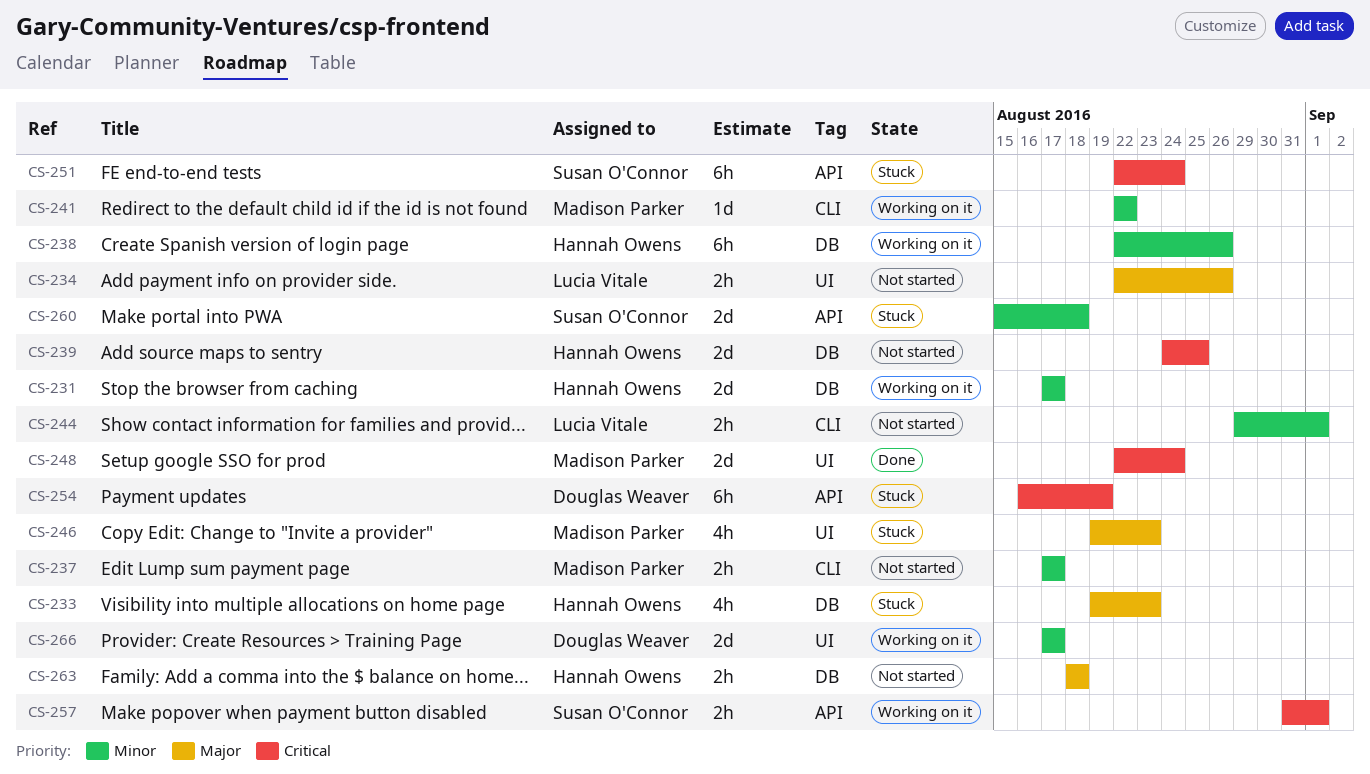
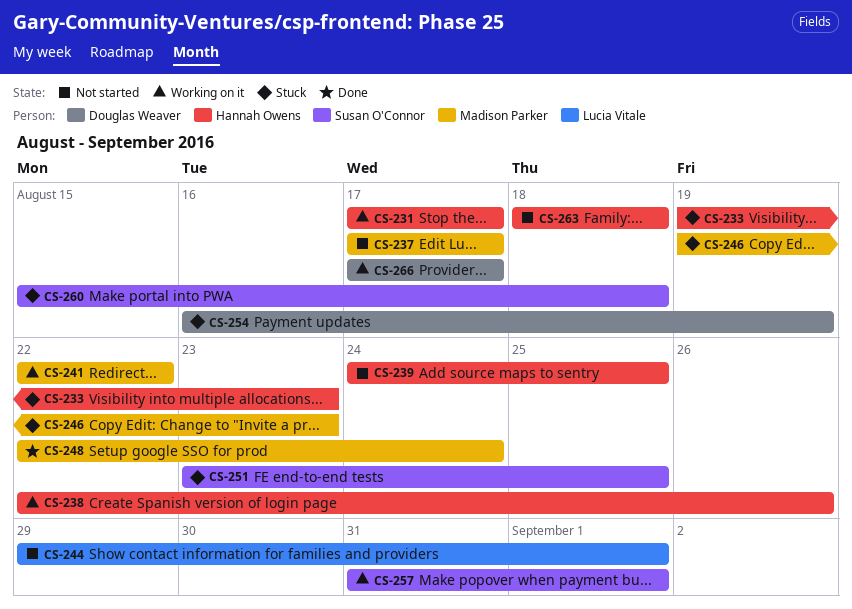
CS-234: present -> none
CS-251, start: Aug 22 -> Aug 23
CS-251, due: Aug 24 -> Aug 25

